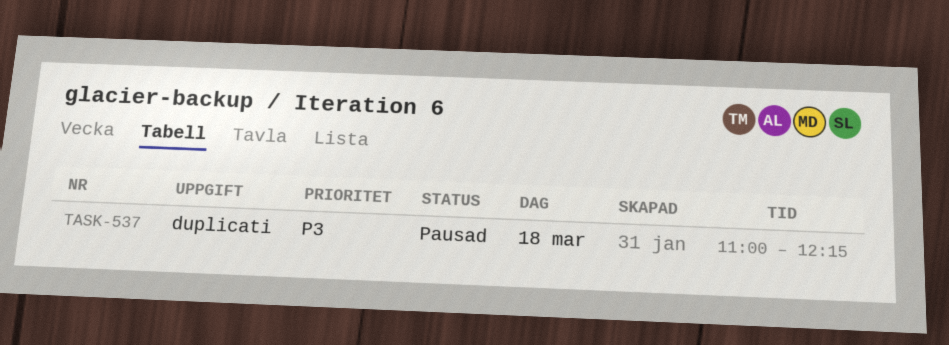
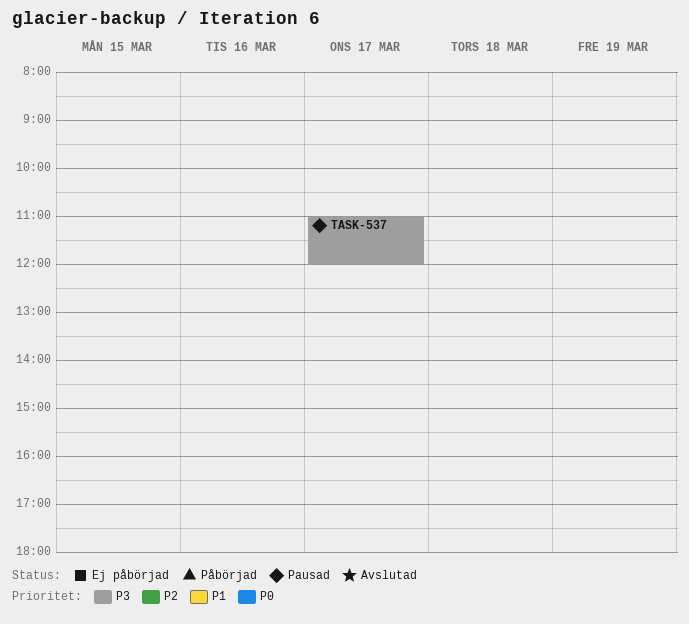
TASK-537, day: Mar 18 -> Mar 17
TASK-537, ends: 12:15 -> 12:00

